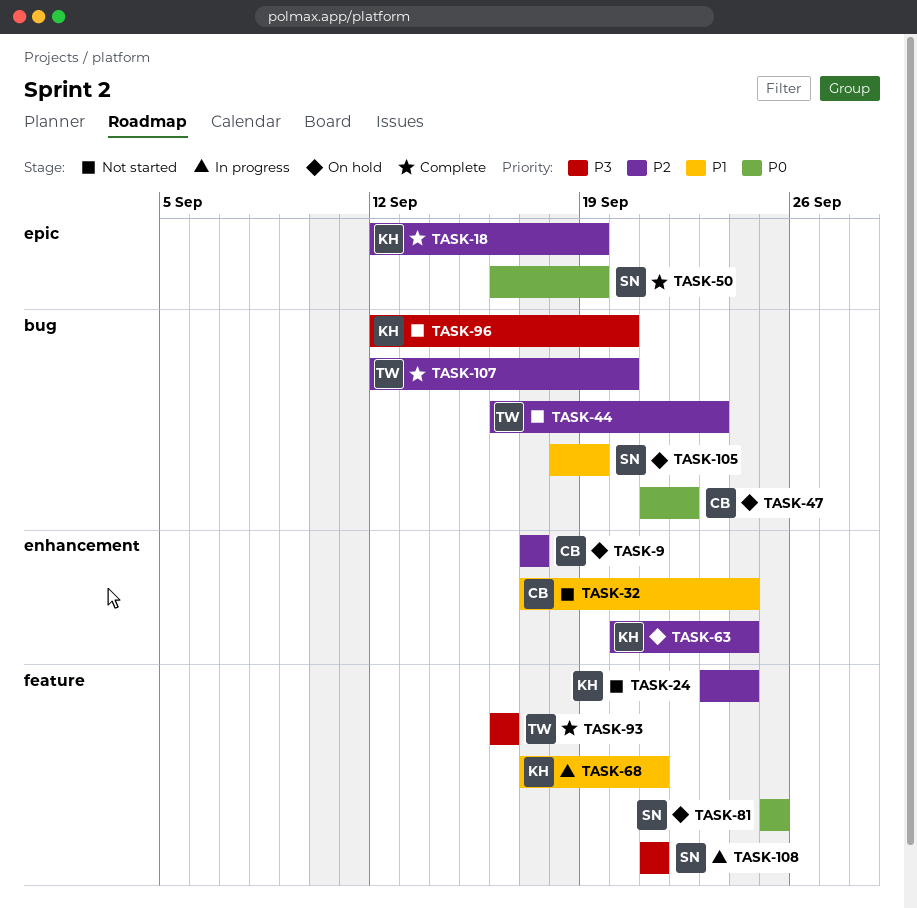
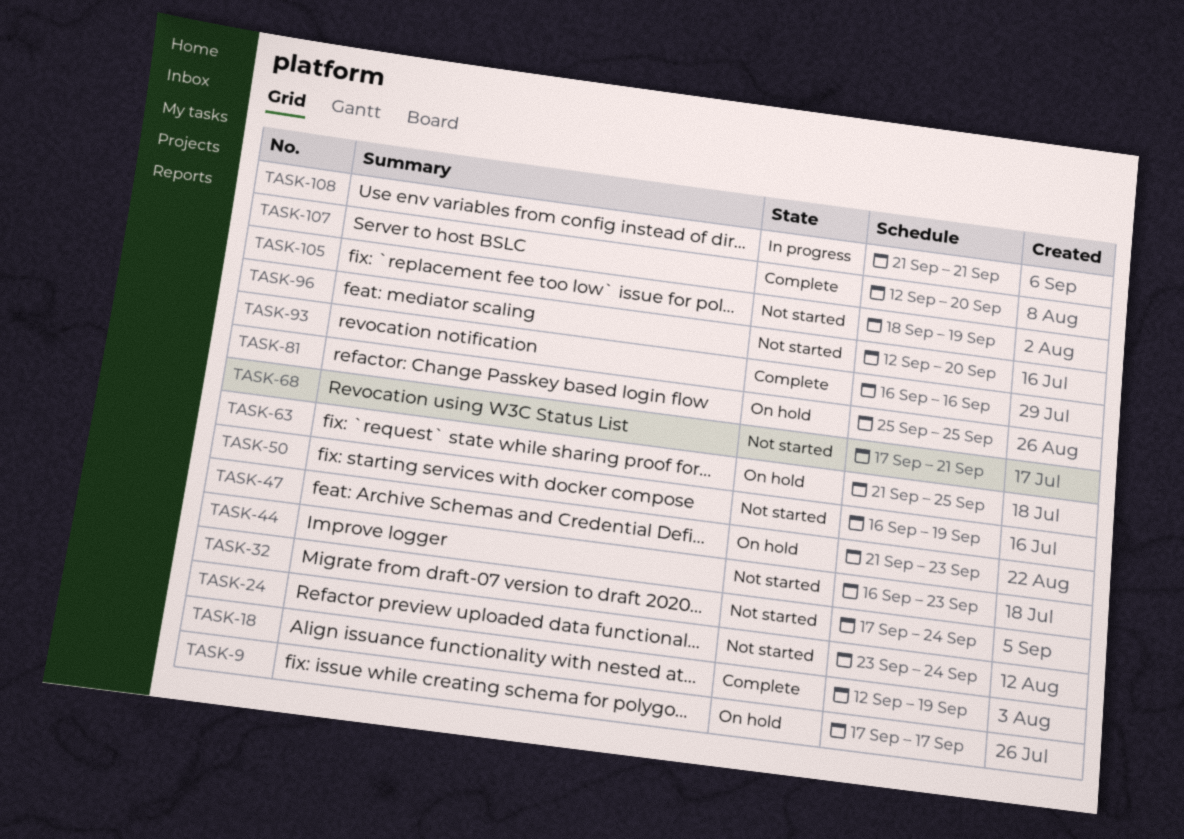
TASK-47, due: Sep 22 -> Sep 23
TASK-50, status: Complete -> Not started
TASK-63, start: Sep 20 -> Sep 21
TASK-63, due: Sep 24 -> Sep 25
TASK-68, status: In progress -> Not started
TASK-105, status: On hold -> Not started

